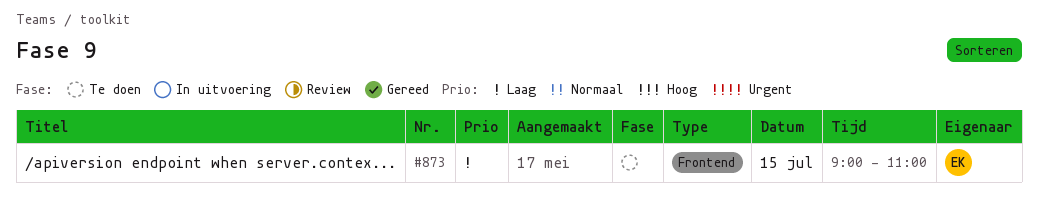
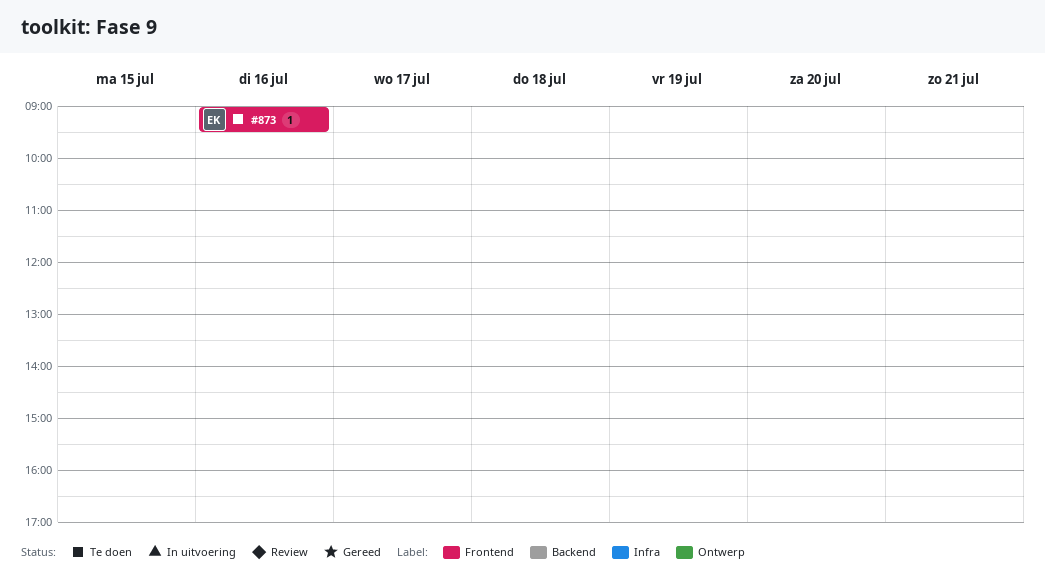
#873, day: Jul 15 -> Jul 16
#873, ends: 11:00 -> 09:30

